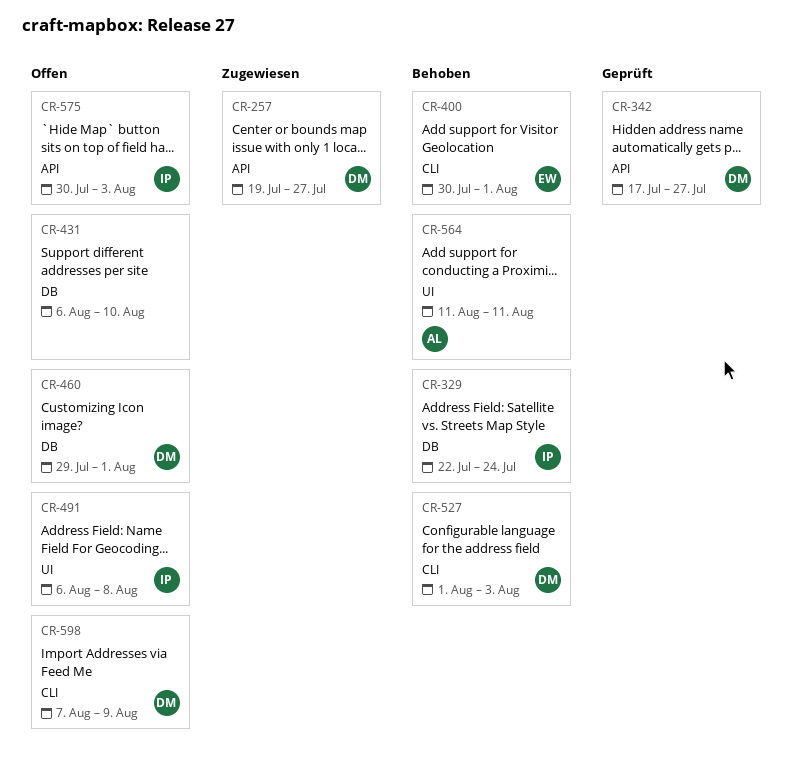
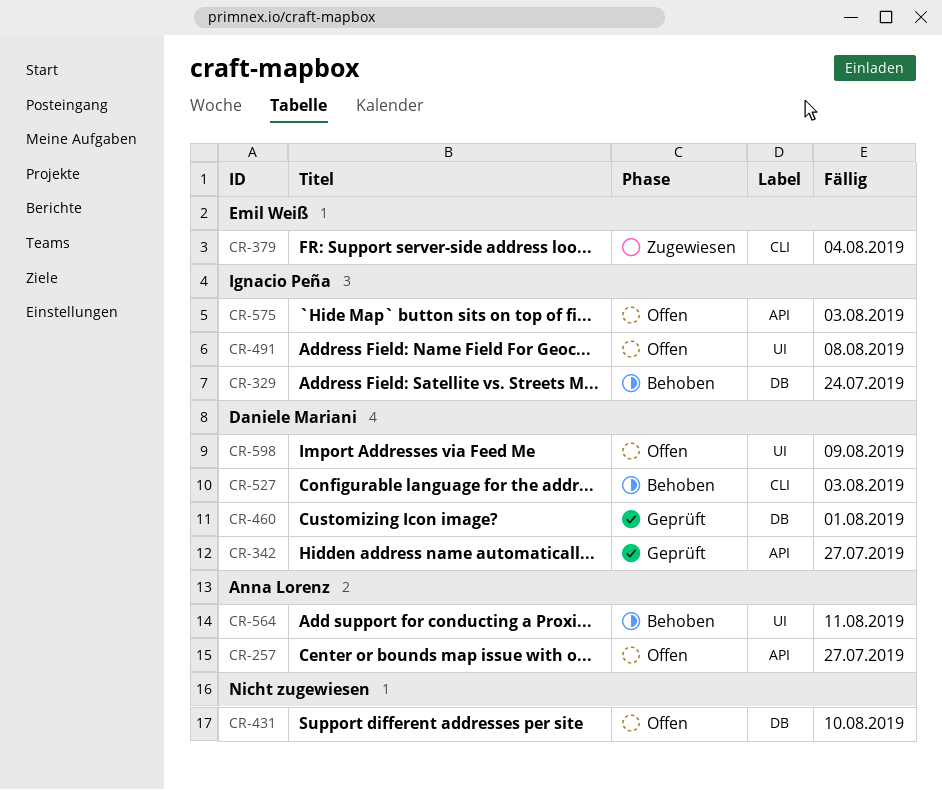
CR-257, status: Zugewiesen -> Offen
CR-257, owner: Daniele Mariani -> Anna Lorenz
CR-379: none -> present
CR-400: present -> none
CR-460, status: Offen -> Geprüft
CR-598, label: CLI -> UI

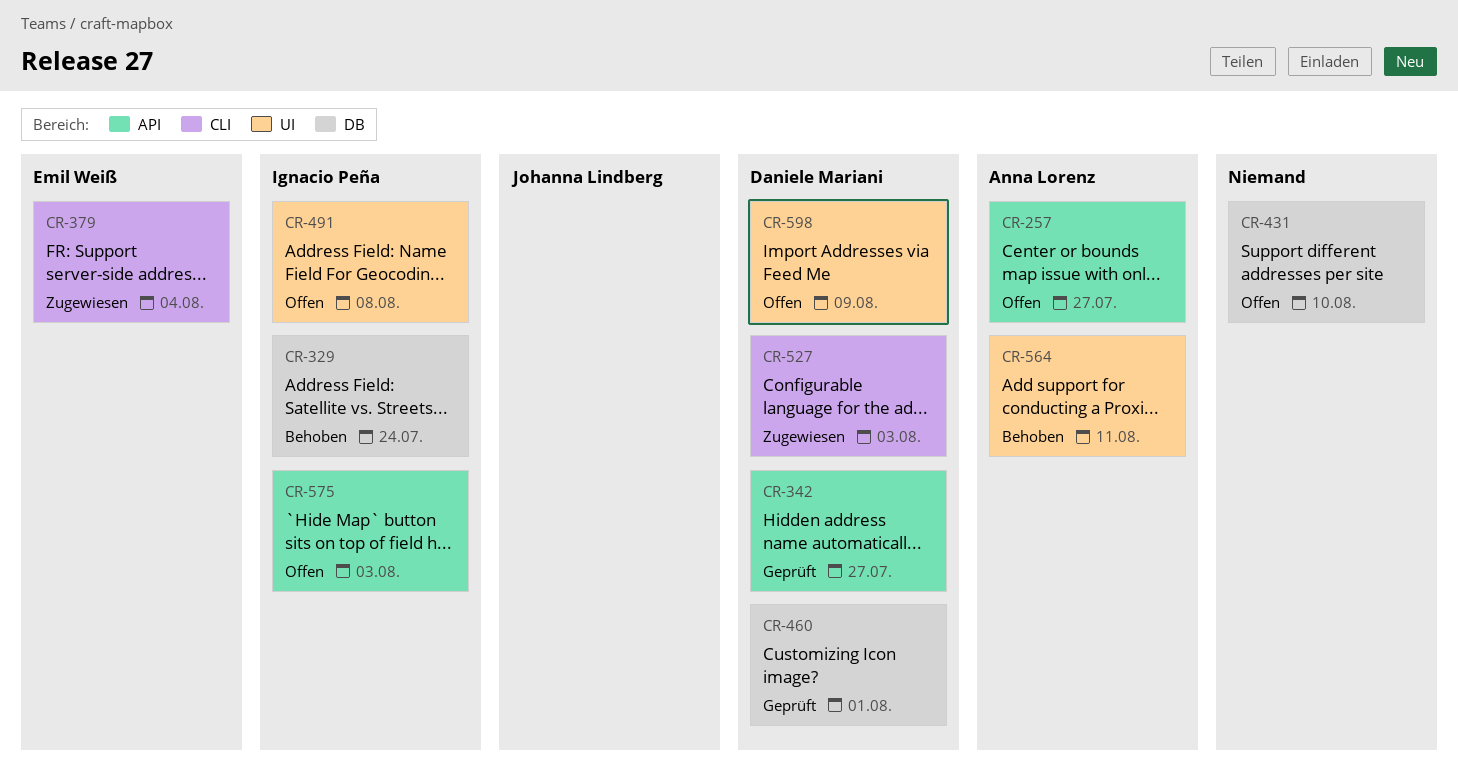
CR-527, status: Behoben -> Zugewiesen

